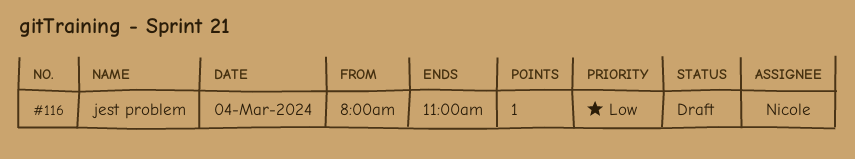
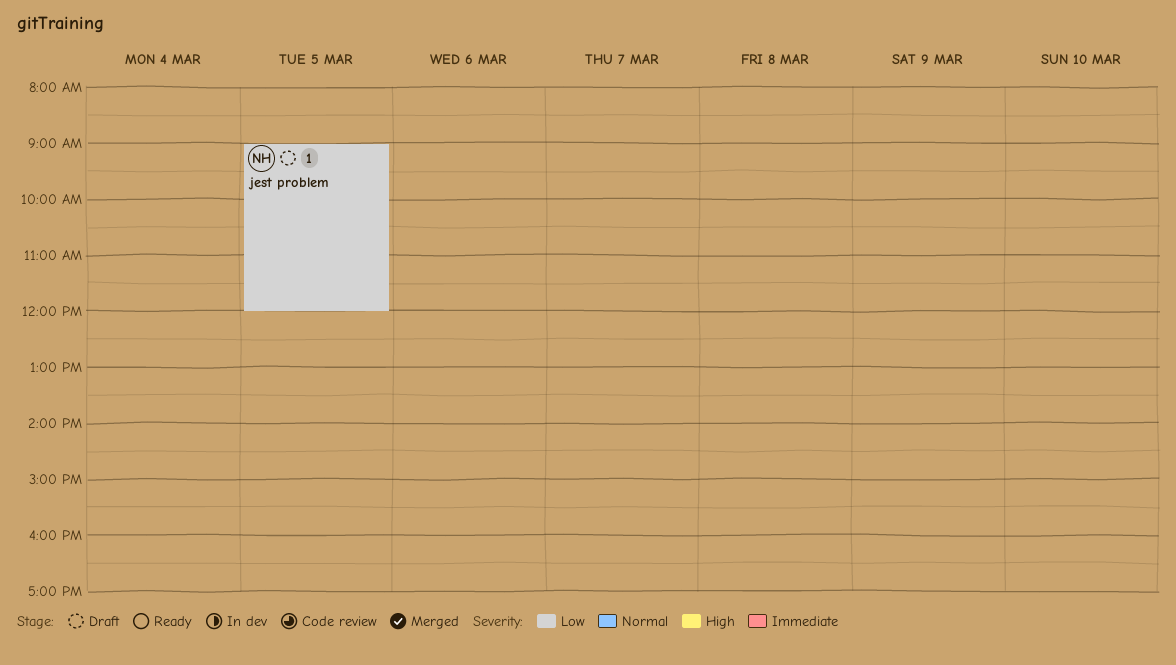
jest problem, day: Mar 4 -> Mar 5
jest problem, begins: 08:00 -> 09:00
jest problem, ends: 11:00 -> 12:00

